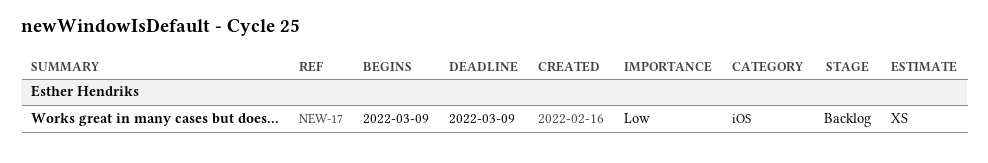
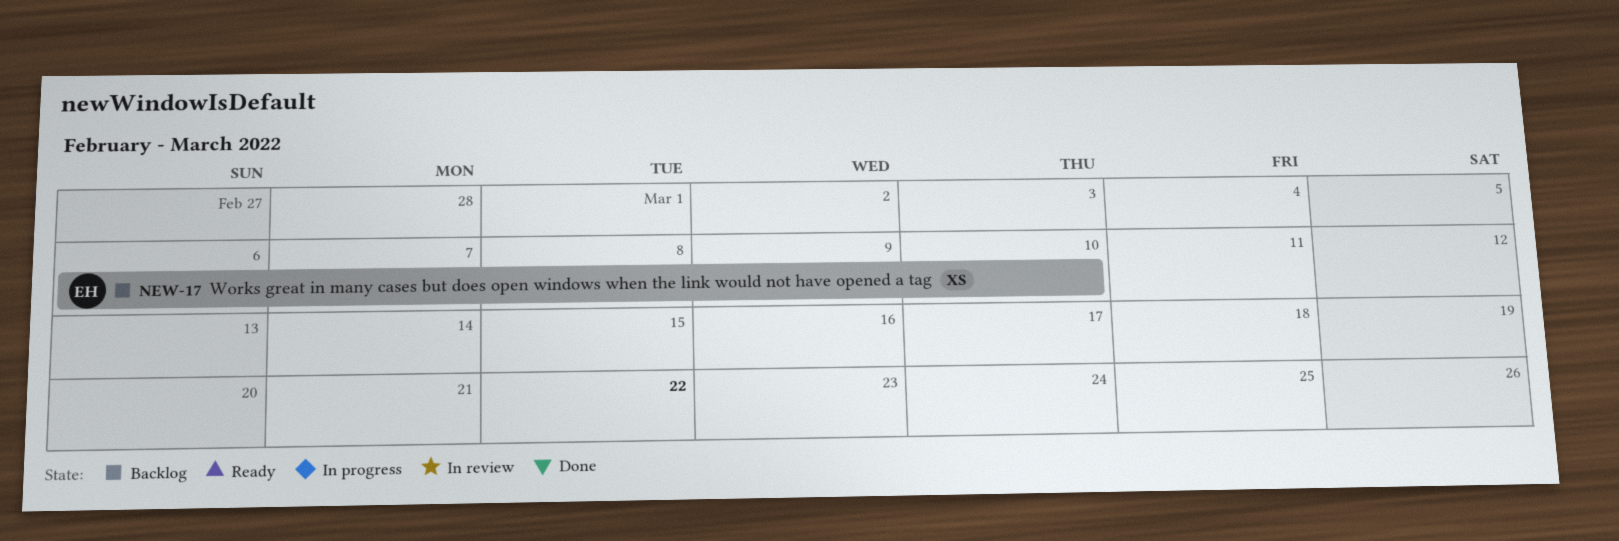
NEW-17, start: Mar 9 -> Mar 6
NEW-17, due: Mar 9 -> Mar 10

